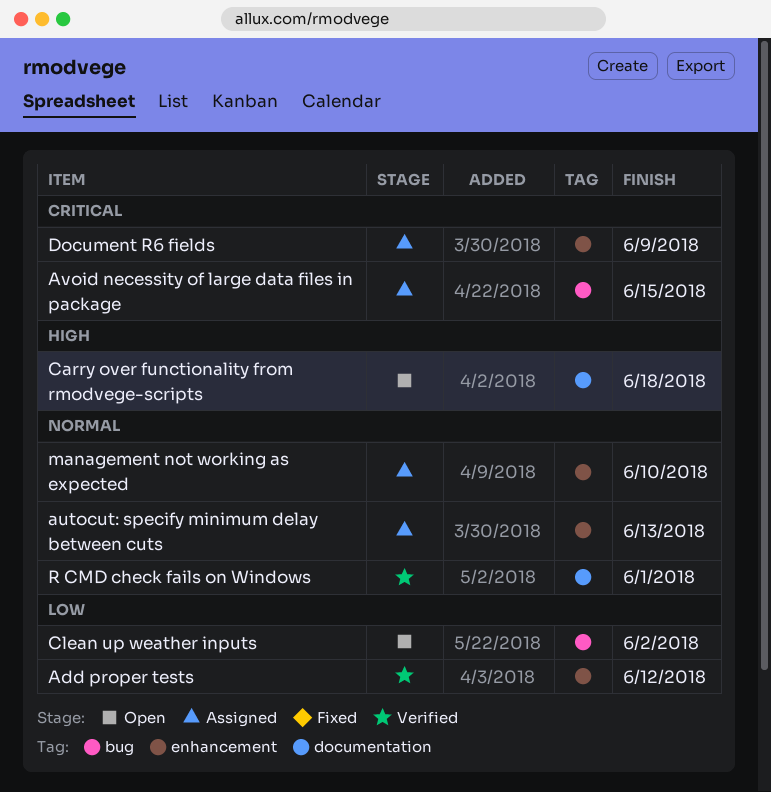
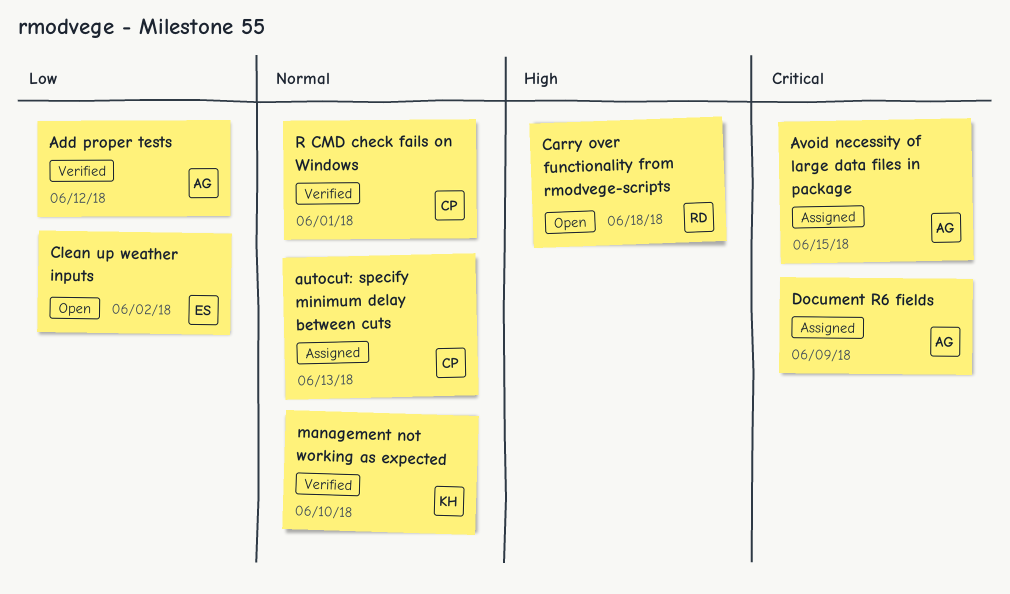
management not working as expected, status: Assigned -> Verified

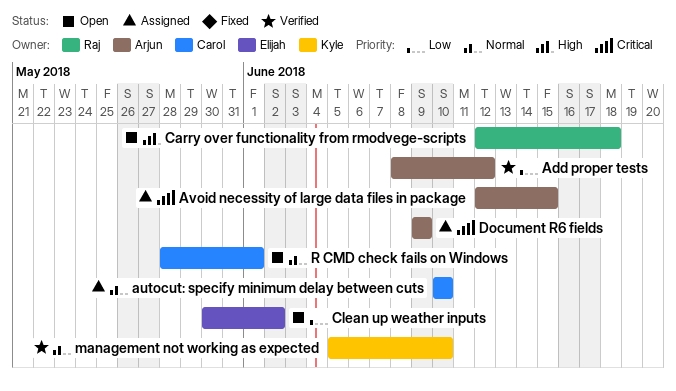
autocut: specify minimum delay between cuts, due: Jun 13 -> Jun 10
R CMD check fails on Windows, status: Verified -> Open

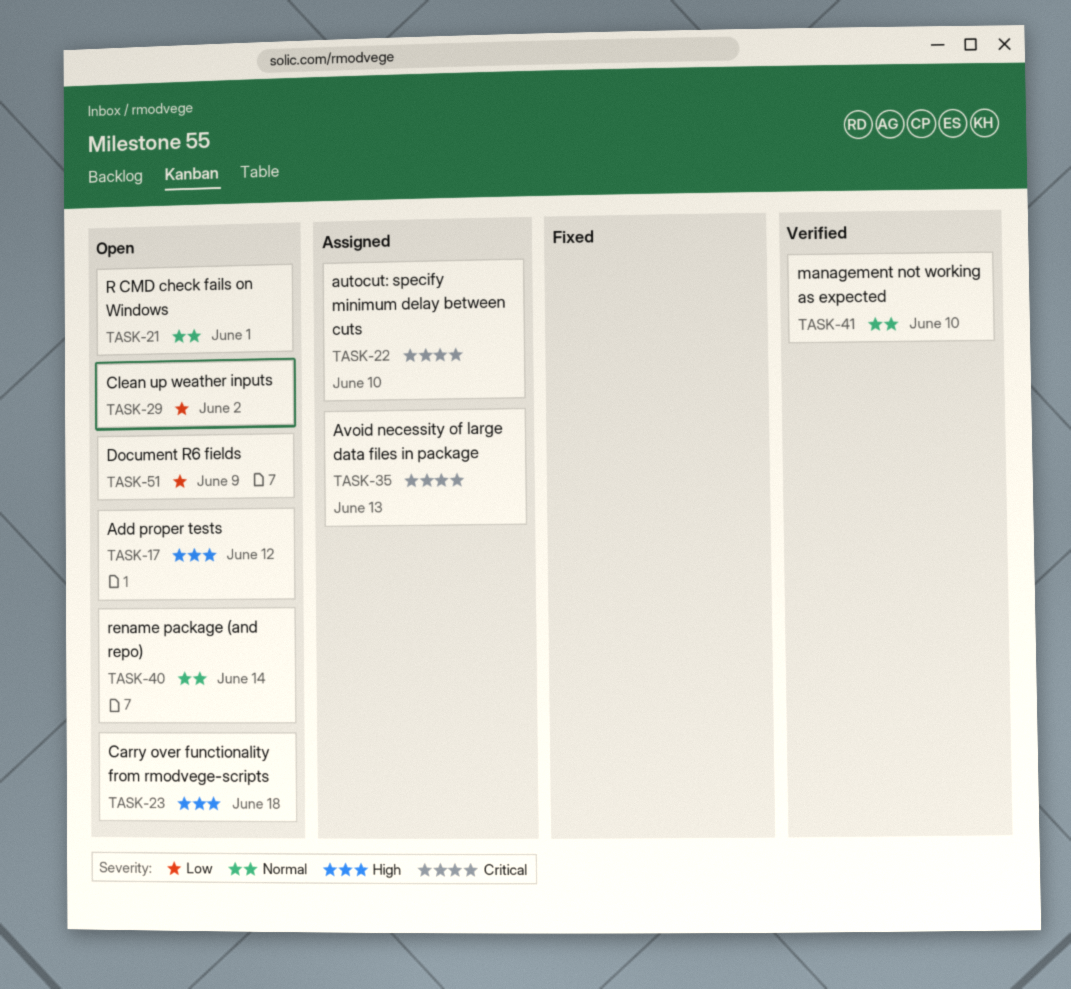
Add proper tests, status: Verified -> Open
Add proper tests, priority: Low -> High
autocut: specify minimum delay between cuts, priority: Normal -> Critical
Avoid necessity of large data files in package, due: Jun 15 -> Jun 13
Document R6 fields, status: Assigned -> Open
Document R6 fields, priority: Critical -> Low
rename package (and repo): none -> present

